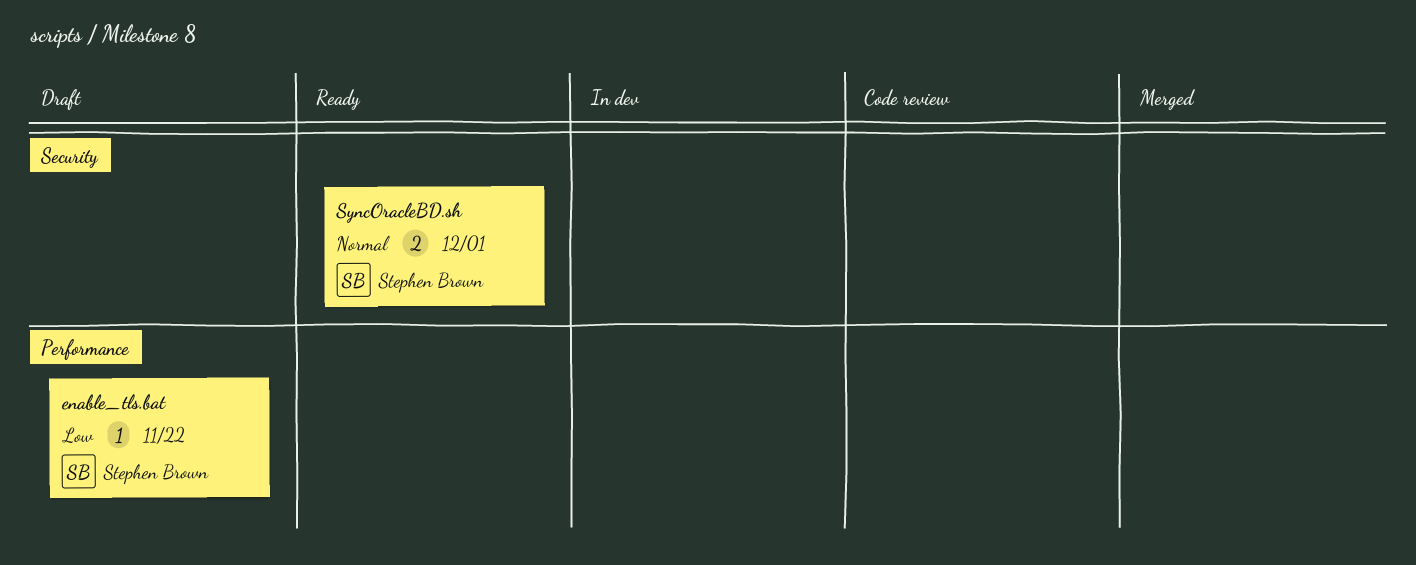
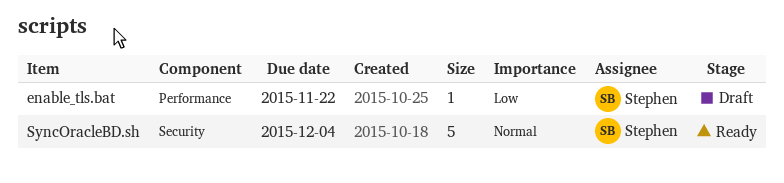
SyncOracleBD.sh, estimate: 2 -> 5
SyncOracleBD.sh, due: Dec 1 -> Dec 4

